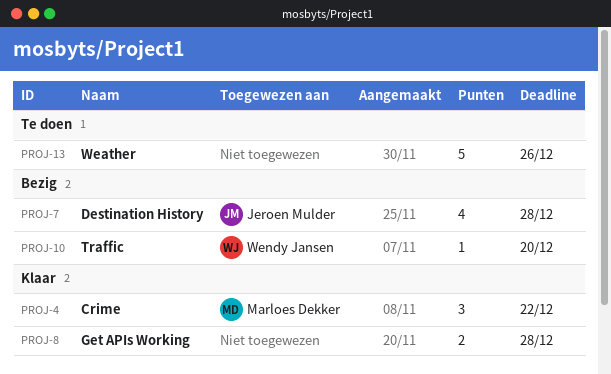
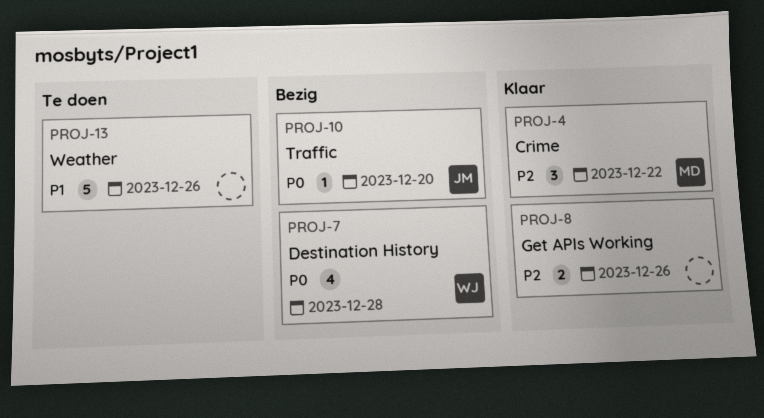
PROJ-7, owner: Jeroen Mulder -> Wendy Jansen
PROJ-8, due: Dec 28 -> Dec 26
PROJ-10, owner: Wendy Jansen -> Jeroen Mulder

